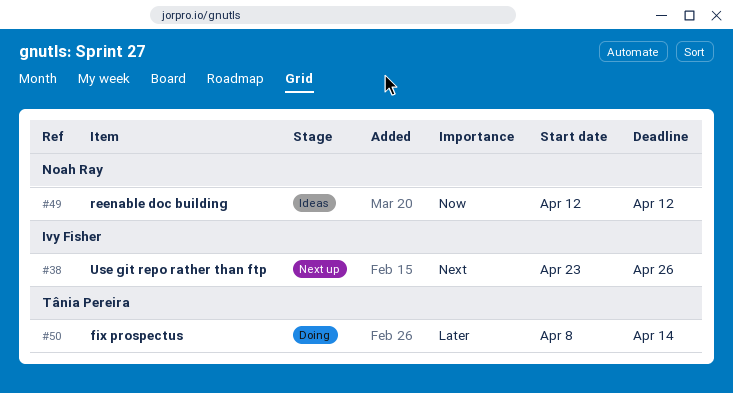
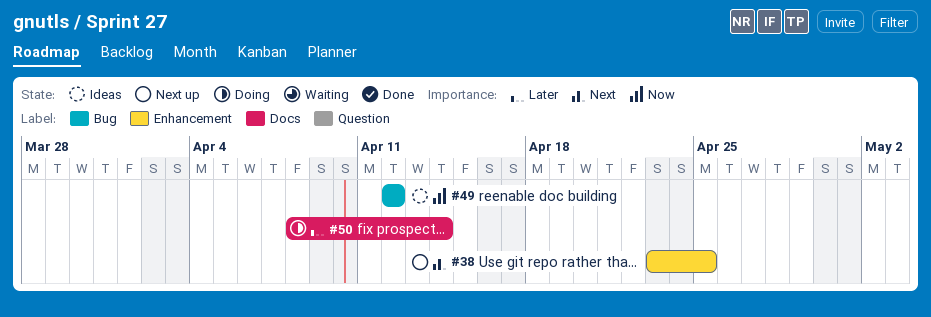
#38, due: Apr 26 -> Apr 25

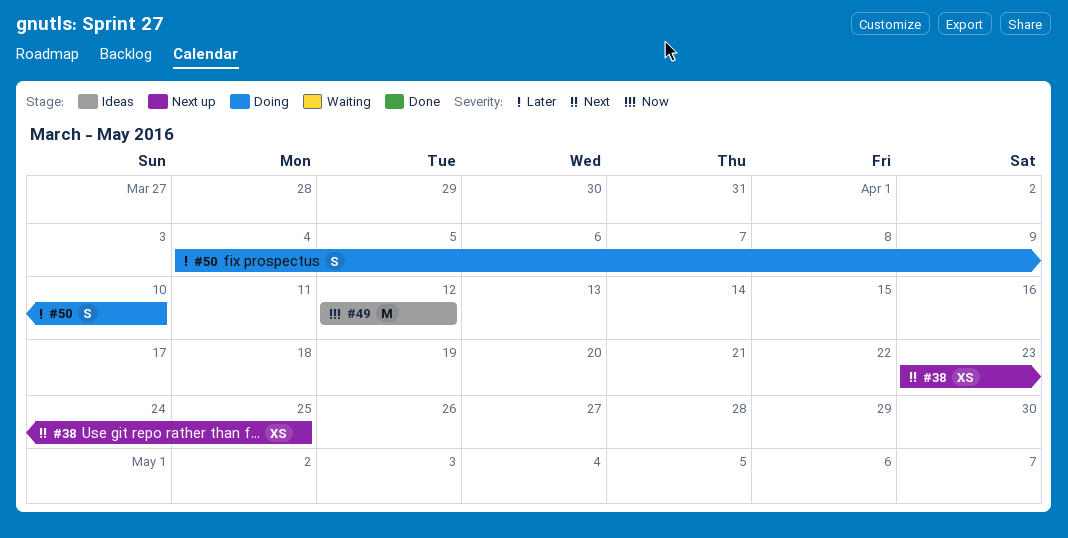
#50, start: Apr 8 -> Apr 4
#50, due: Apr 14 -> Apr 10

